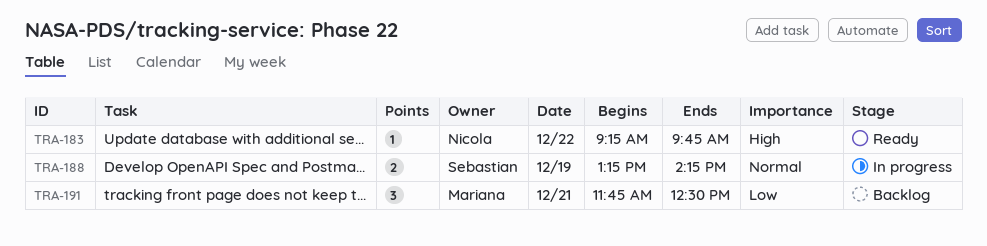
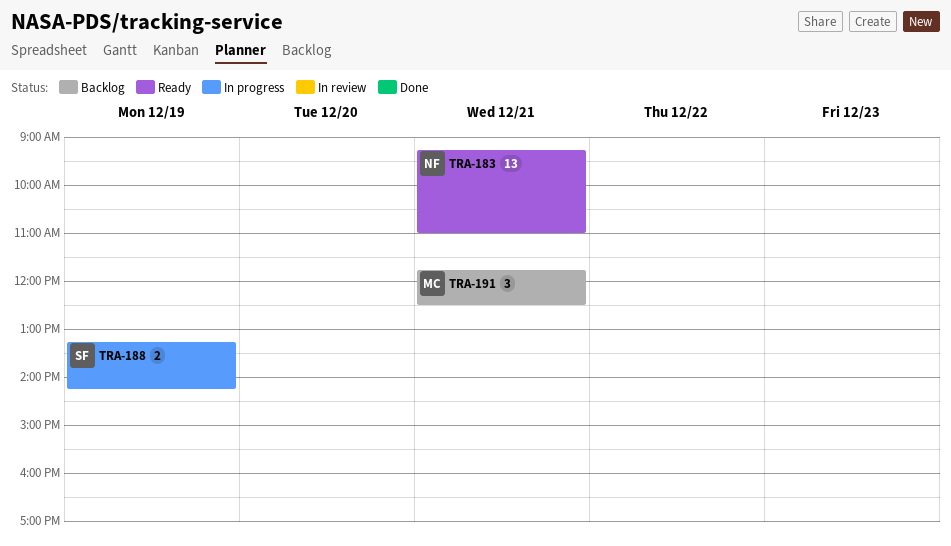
TRA-183, estimate: 1 -> 13
TRA-183, day: Dec 22 -> Dec 21
TRA-183, ends: 09:45 -> 11:00

